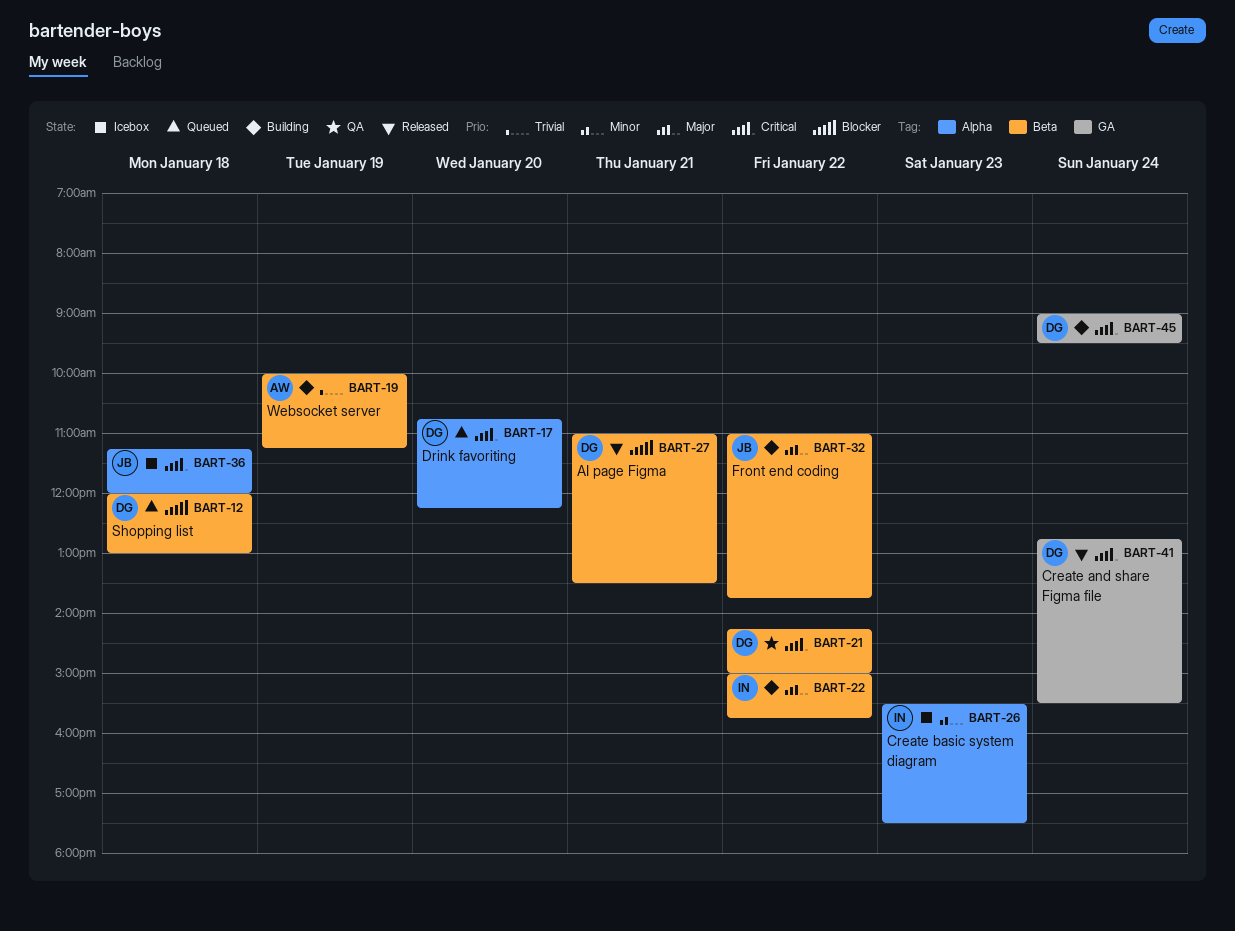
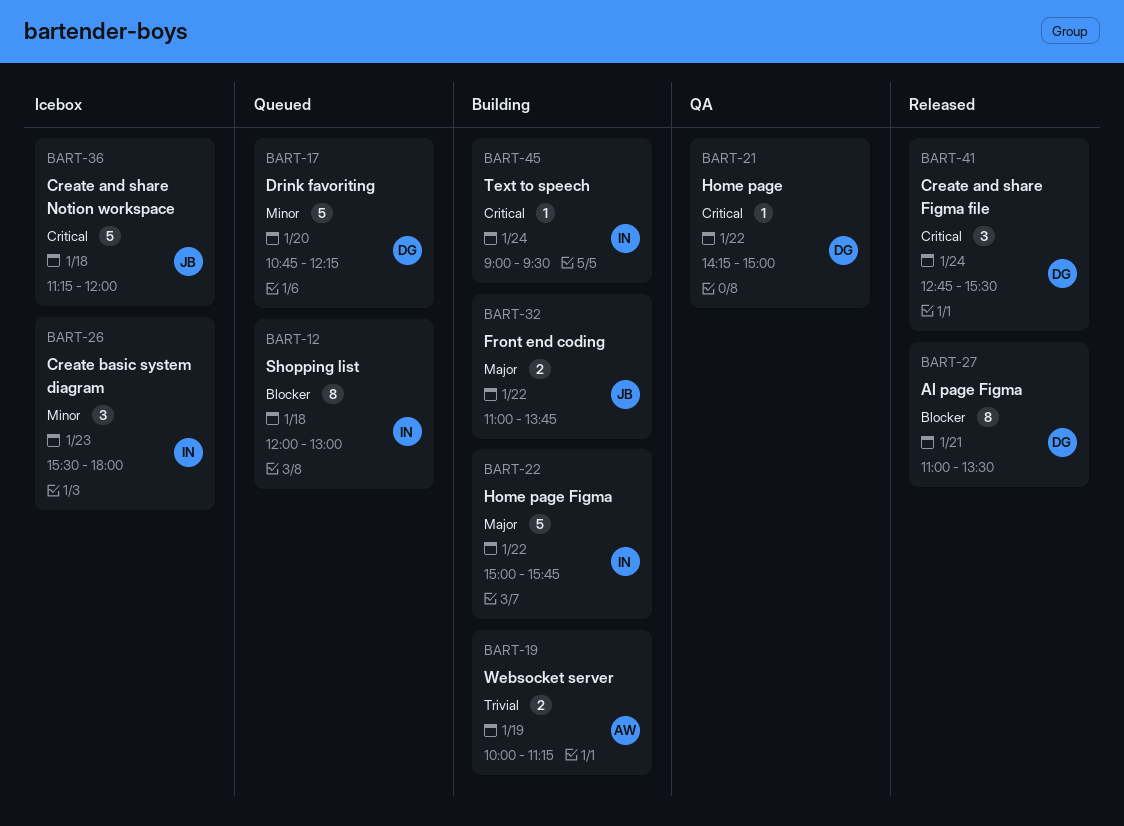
BART-12, owner: DG -> IN
BART-17, priority: Critical -> Minor
BART-26, ends: 17:30 -> 18:00
BART-45, owner: DG -> IN

